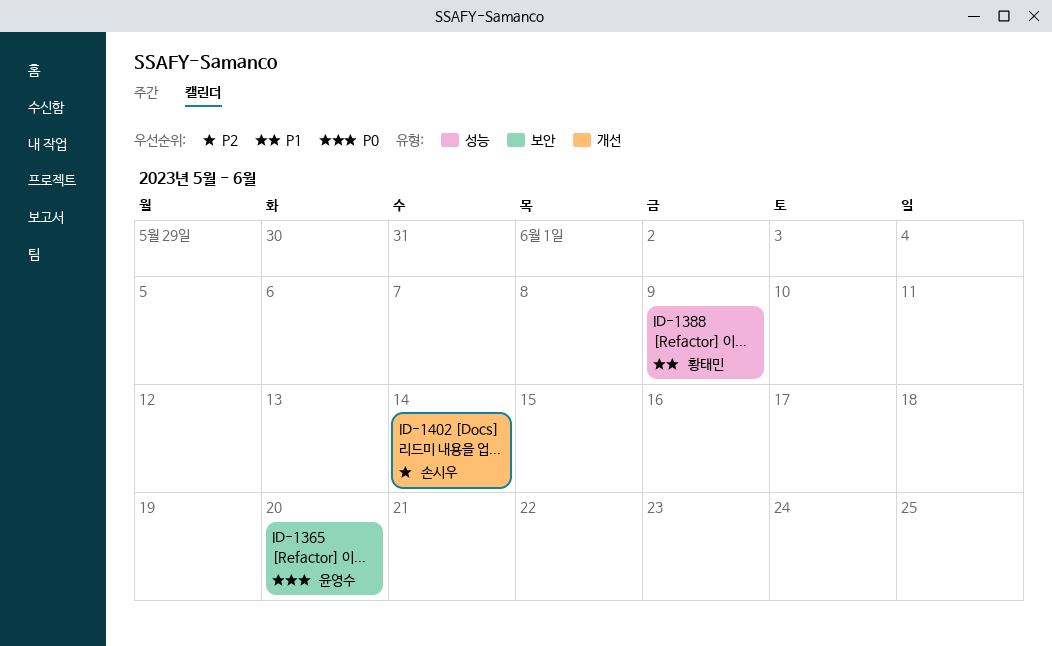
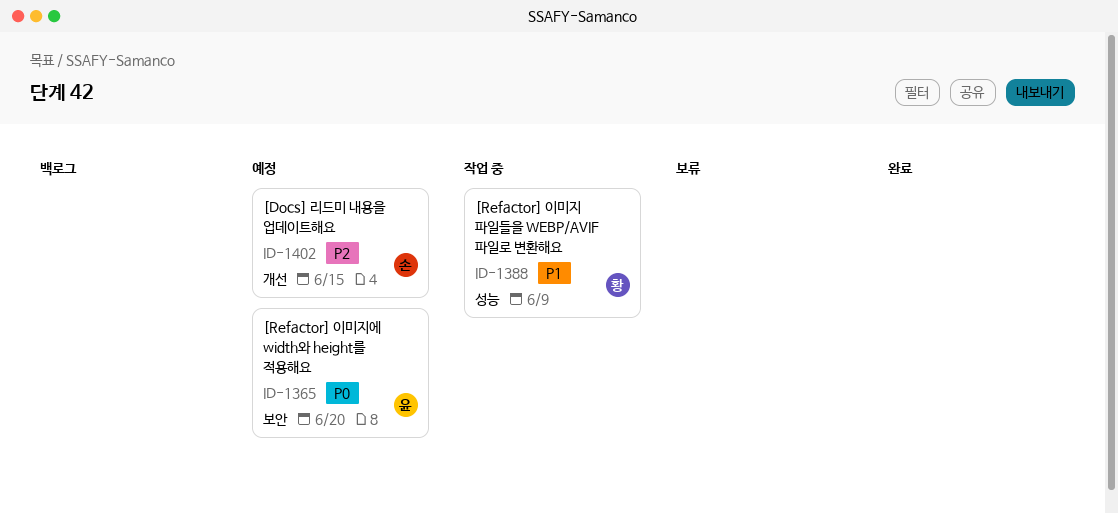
ID-1402, due: Jun 14 -> Jun 15

